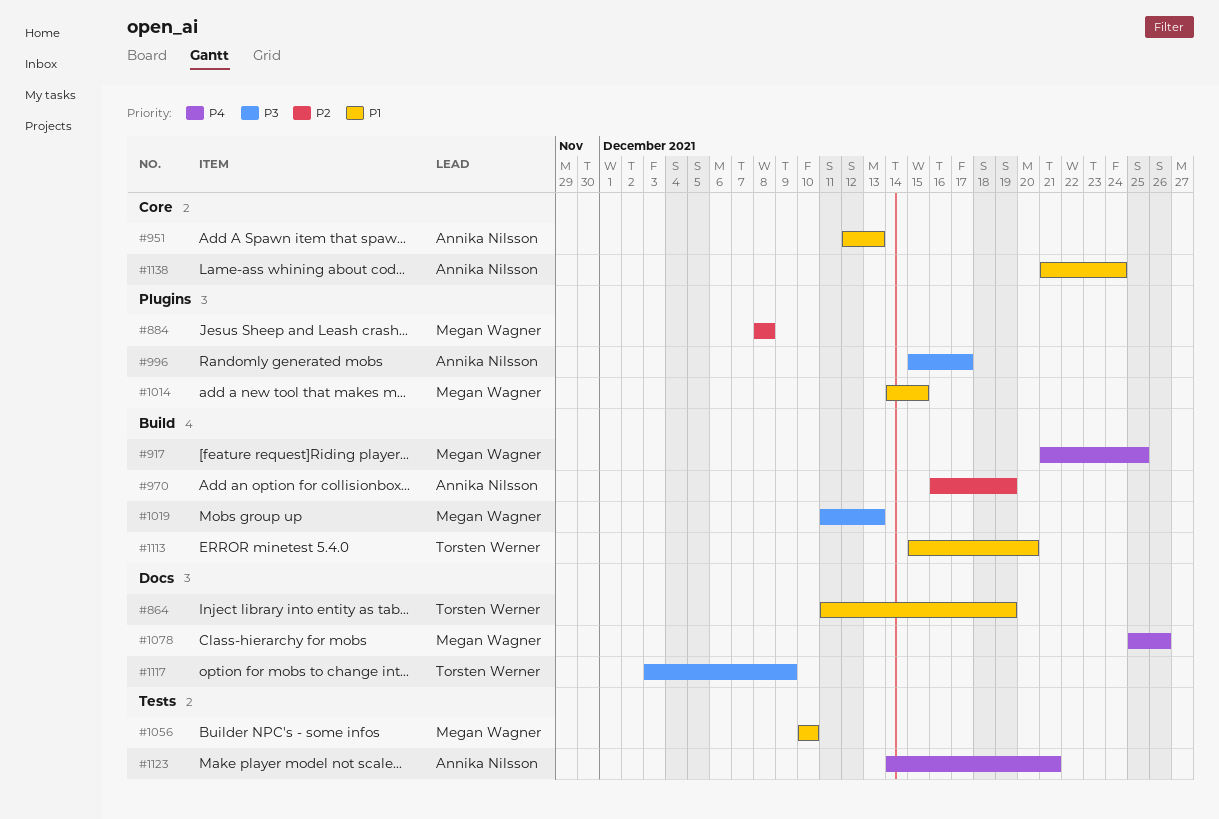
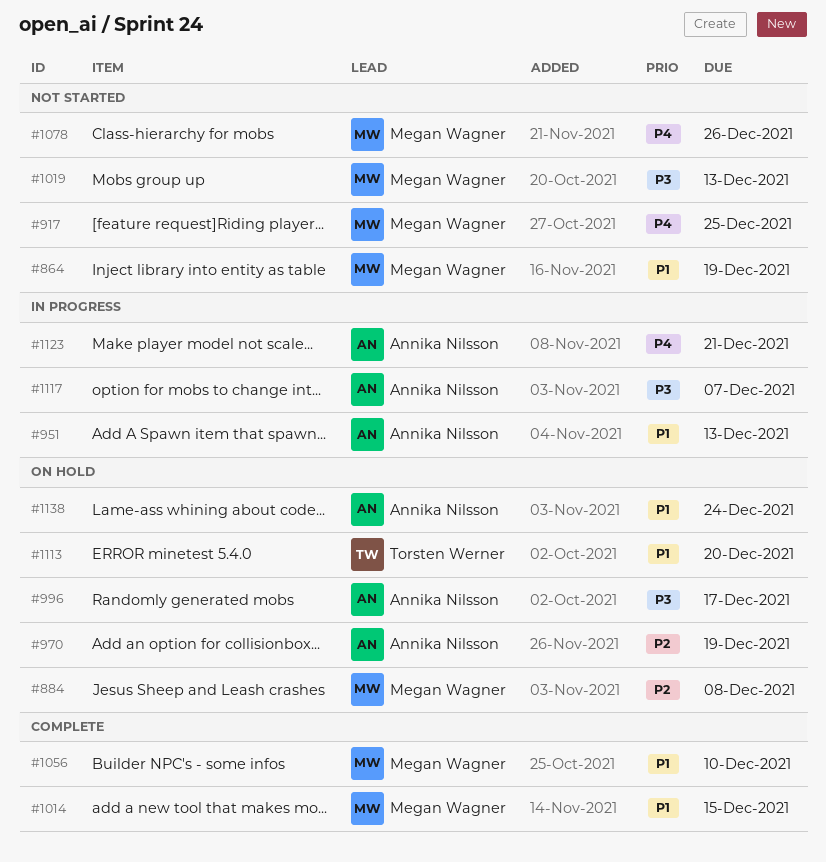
#864, owner: Torsten Werner -> Megan Wagner
#1117, owner: Torsten Werner -> Annika Nilsson
#1117, due: Dec 9 -> Dec 7

